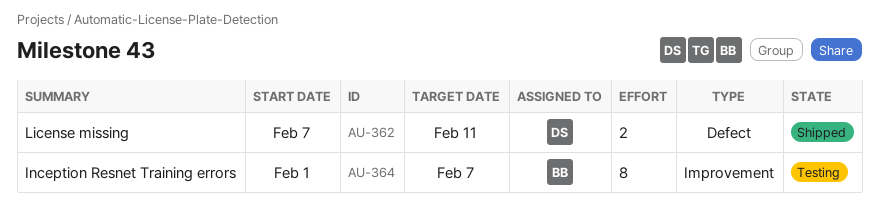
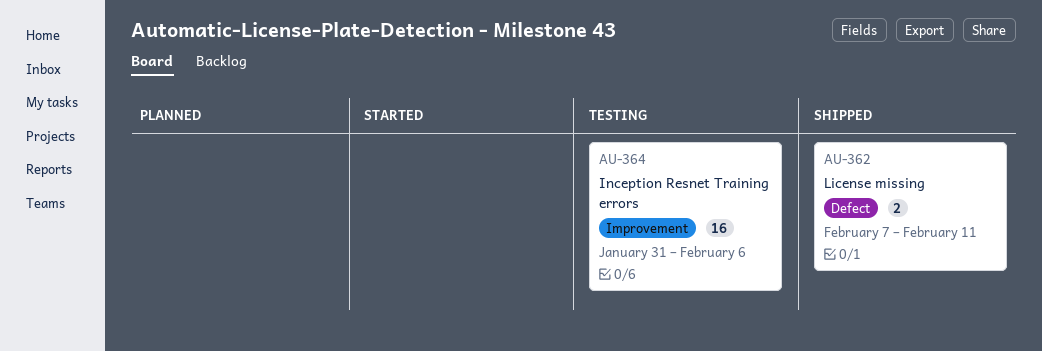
AU-364, estimate: 8 -> 16
AU-364, start: Feb 1 -> Jan 31
AU-364, due: Feb 7 -> Feb 6

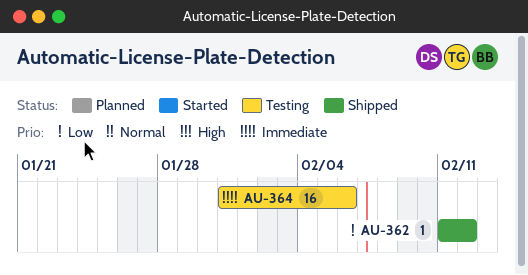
AU-362, estimate: 2 -> 1
AU-362, start: Feb 7 -> Feb 11
AU-362, due: Feb 11 -> Feb 12

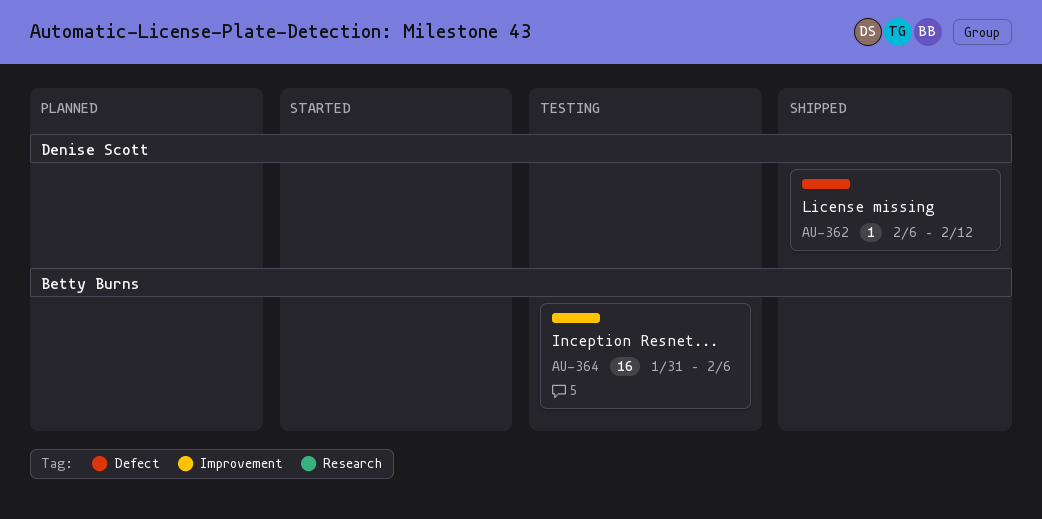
AU-362, start: Feb 11 -> Feb 6

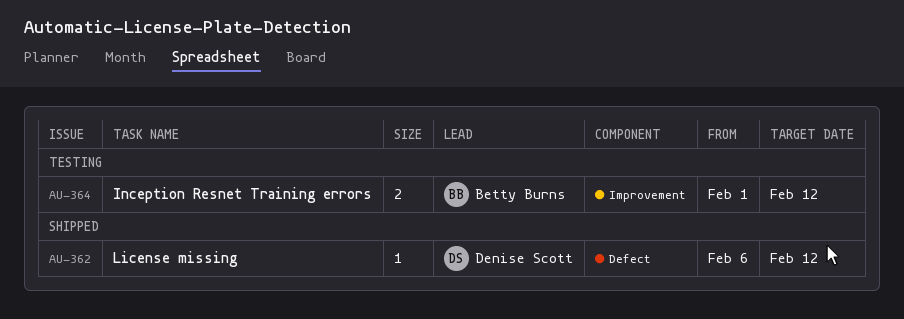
AU-364, estimate: 16 -> 2
AU-364, start: Jan 31 -> Feb 1
AU-364, due: Feb 6 -> Feb 12

